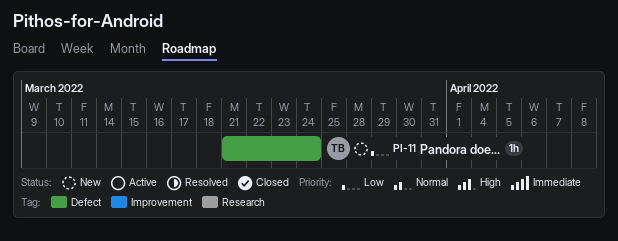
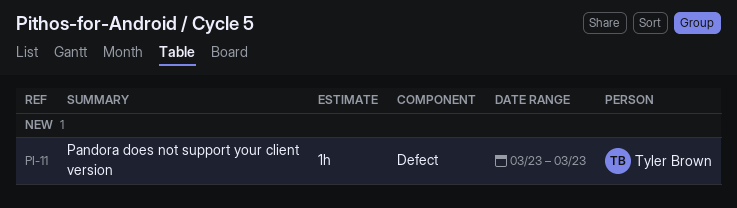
PI-11, start: Mar 21 -> Mar 23
PI-11, due: Mar 24 -> Mar 23

